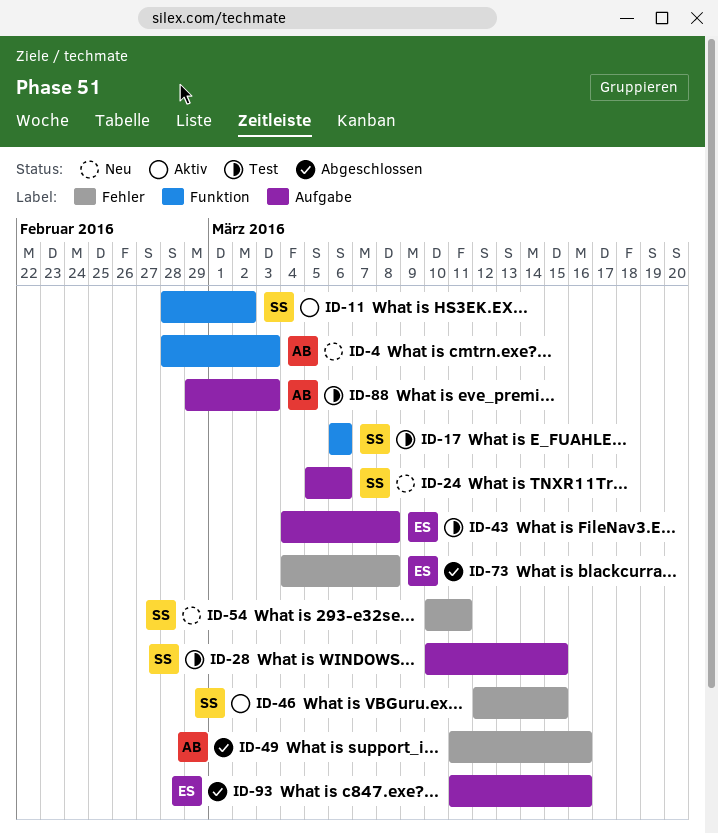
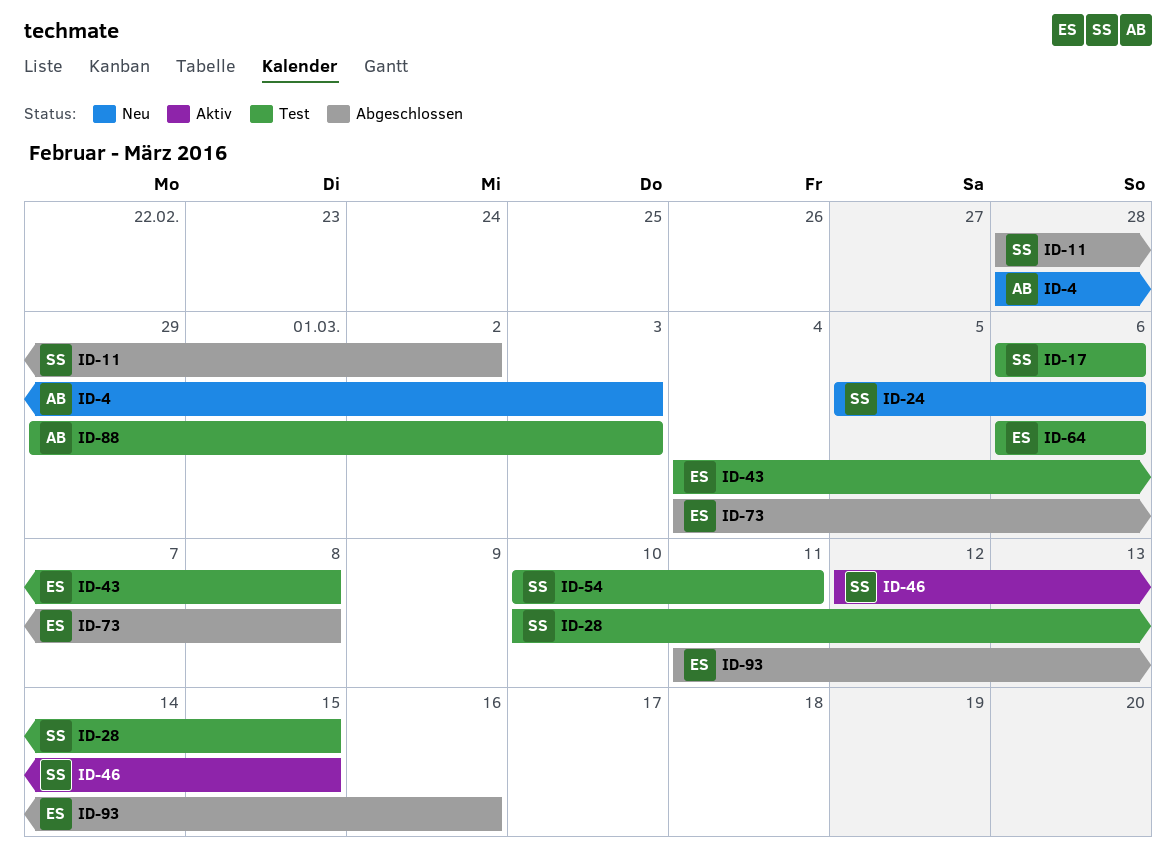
ID-11, status: Aktiv -> Abgeschlossen
ID-49: present -> none
ID-54, status: Neu -> Test
ID-64: none -> present

